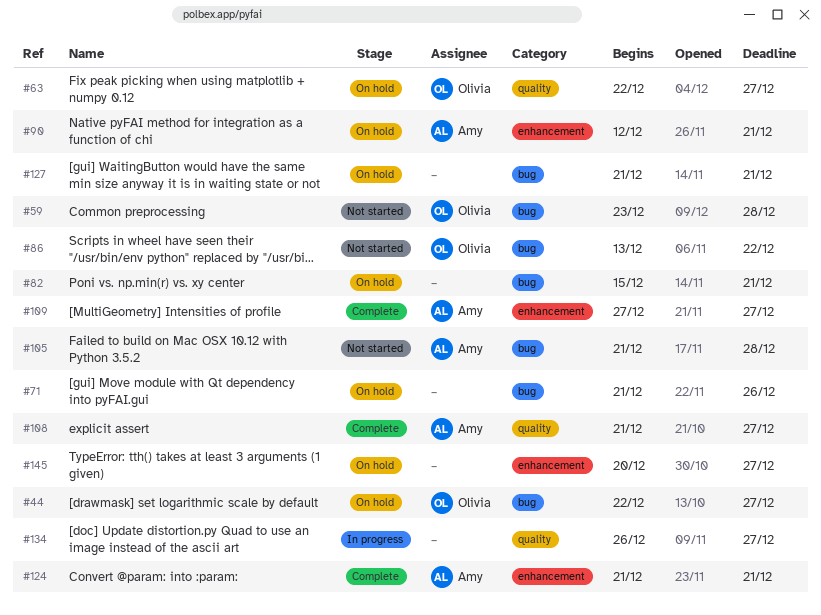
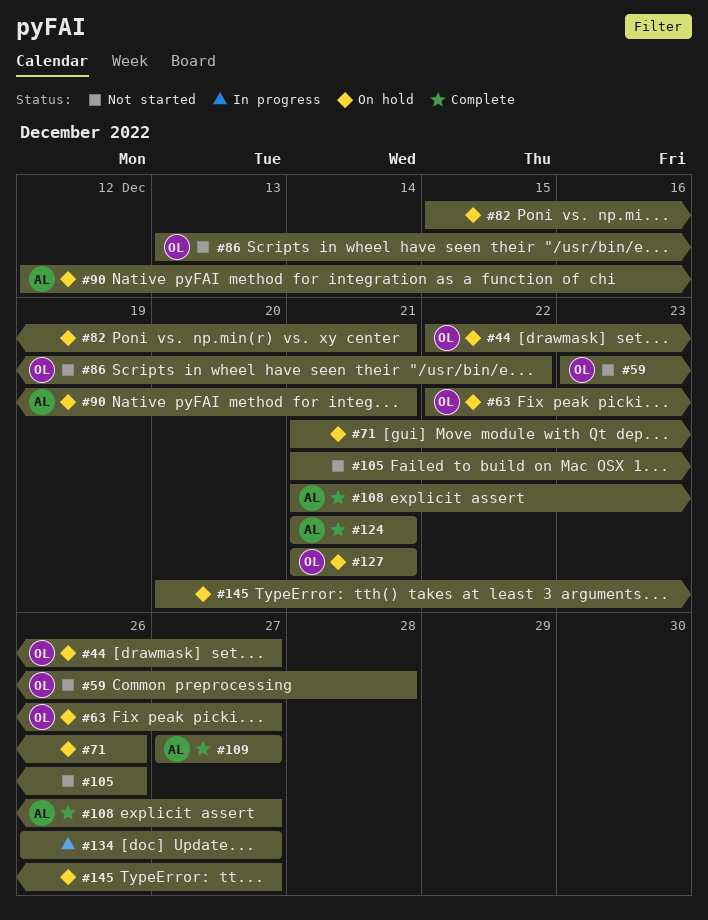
#105, owner: Amy -> none
#105, due: Dec 28 -> Dec 26
#127, owner: none -> Olivia

